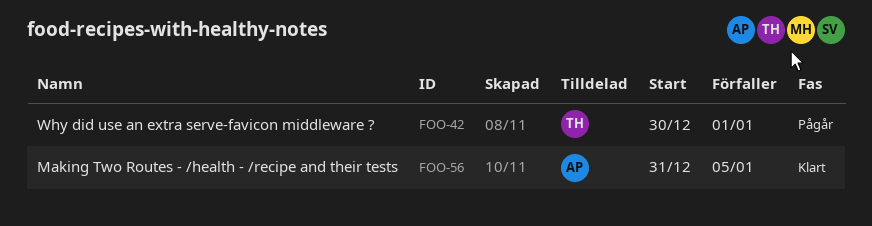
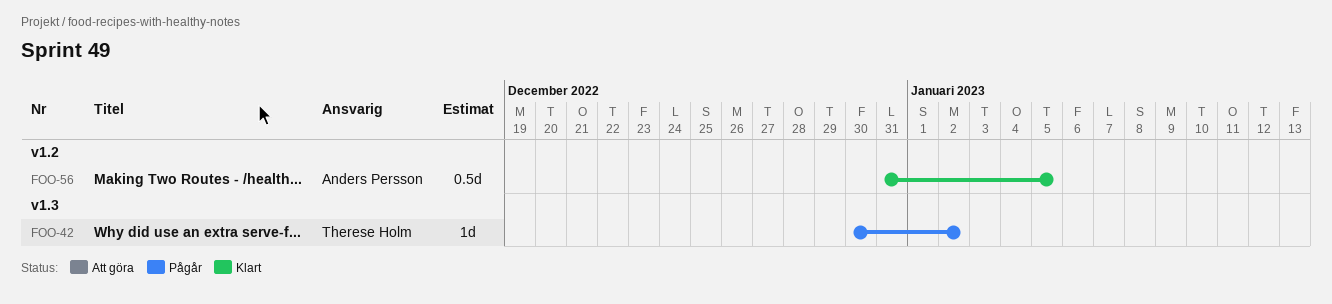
FOO-42, due: Jan 1 -> Jan 2

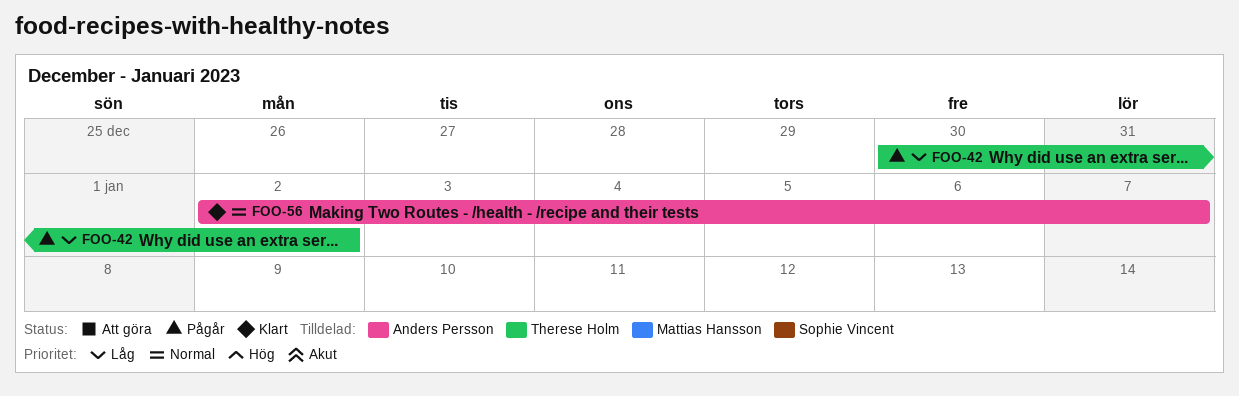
FOO-56, start: Dec 31 -> Jan 2
FOO-56, due: Jan 5 -> Jan 7

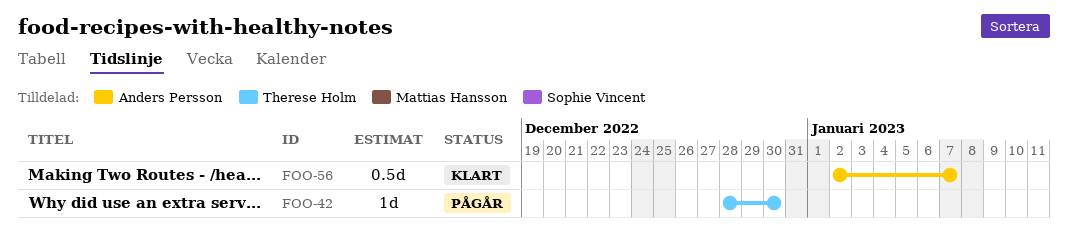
FOO-42, start: Dec 30 -> Dec 28
FOO-42, due: Jan 2 -> Dec 30

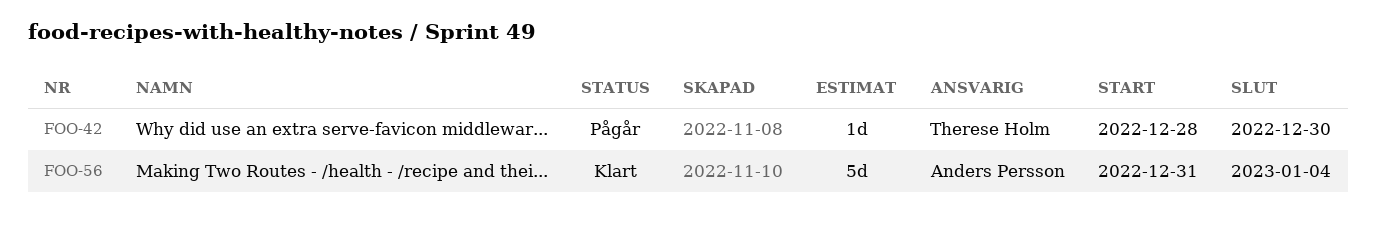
FOO-56, estimate: 0.5d -> 5d
FOO-56, start: Jan 2 -> Dec 31
FOO-56, due: Jan 7 -> Jan 4

